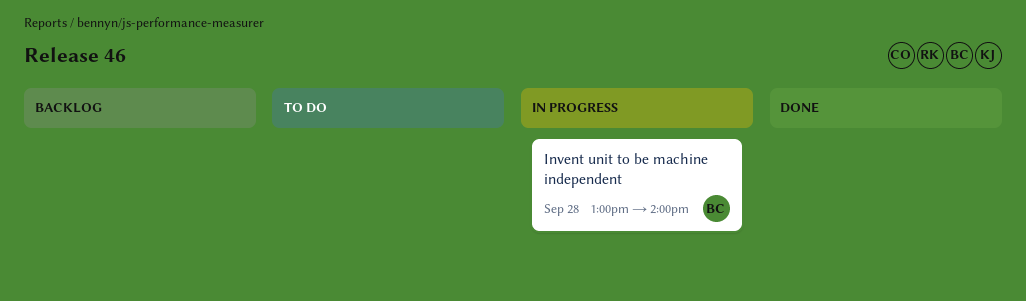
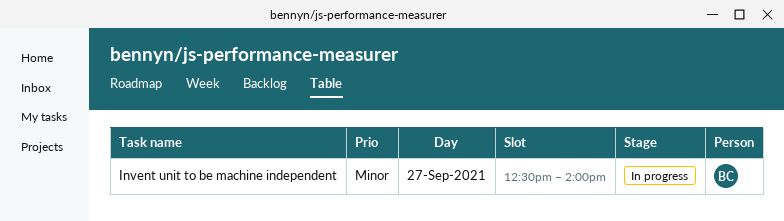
Invent unit to be machine independent, day: Sep 28 -> Sep 27
Invent unit to be machine independent, begins: 13:00 -> 12:30

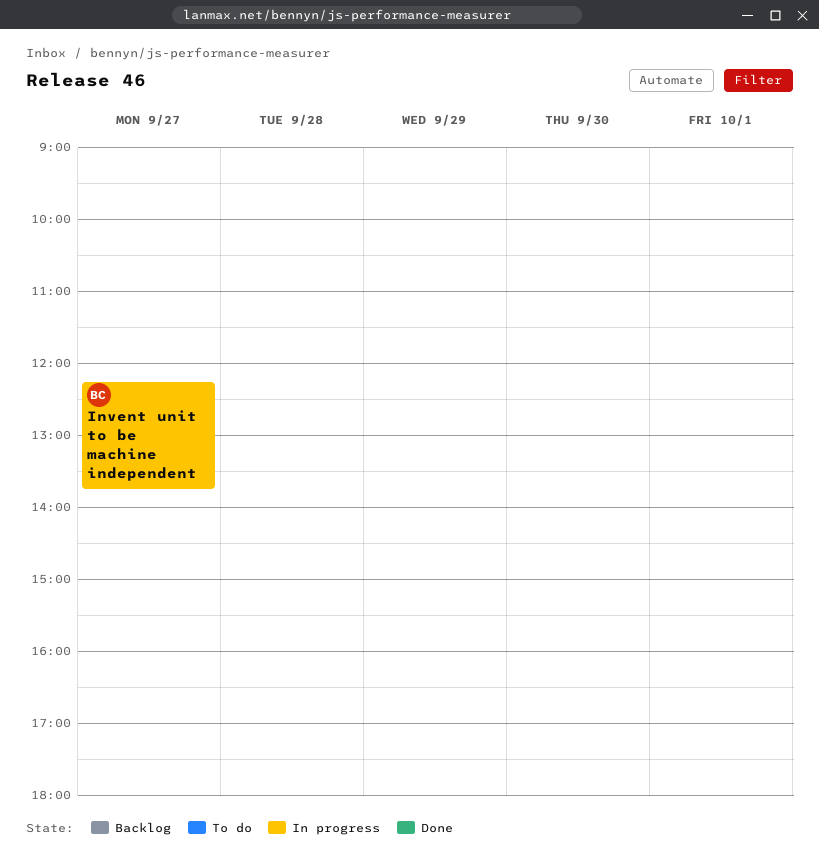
Invent unit to be machine independent, begins: 12:30 -> 12:15
Invent unit to be machine independent, ends: 14:00 -> 13:45

